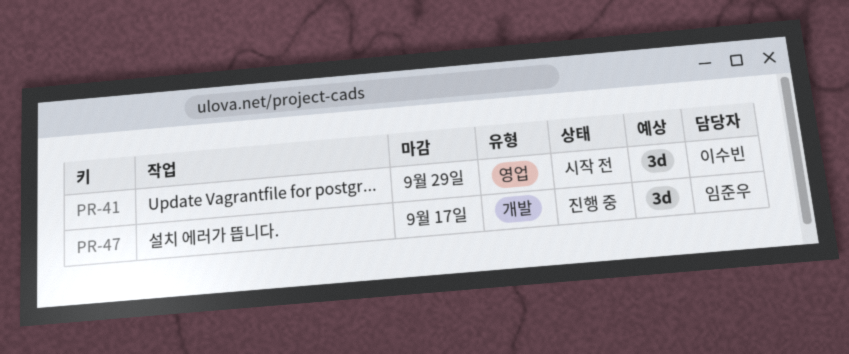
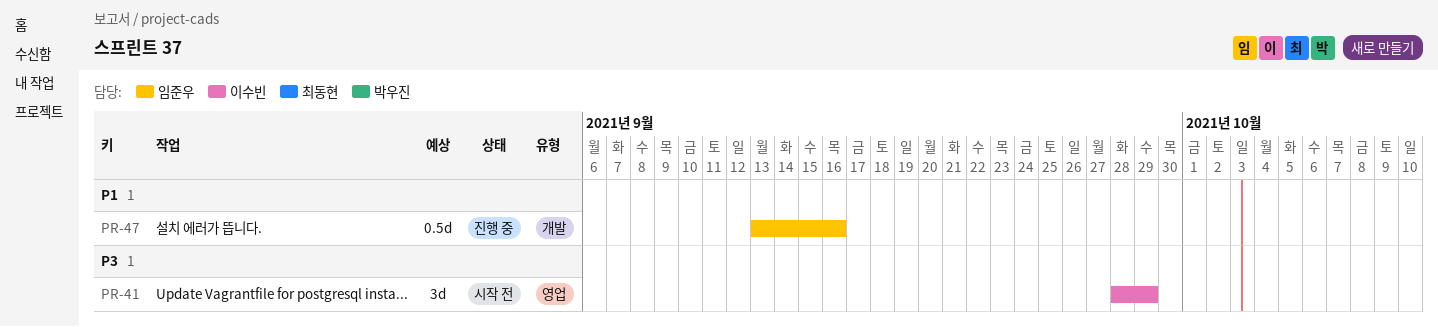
PR-47, estimate: 3d -> 0.5d
PR-47, due: Sep 17 -> Sep 16

